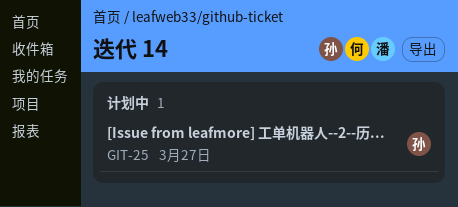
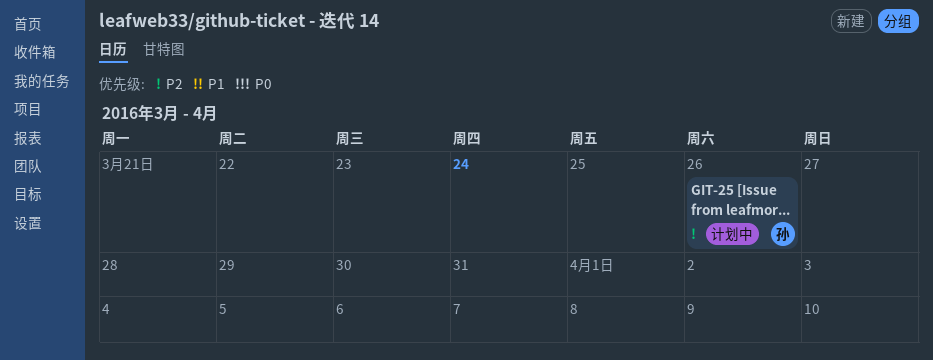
GIT-25, due: Mar 27 -> Mar 26

